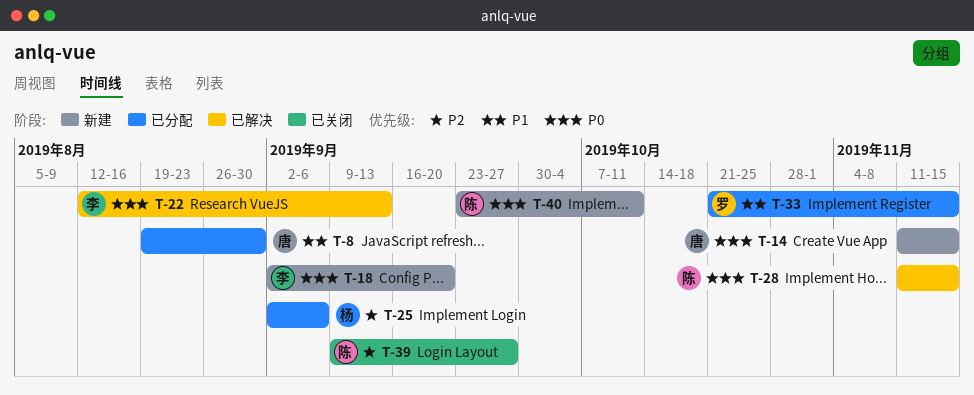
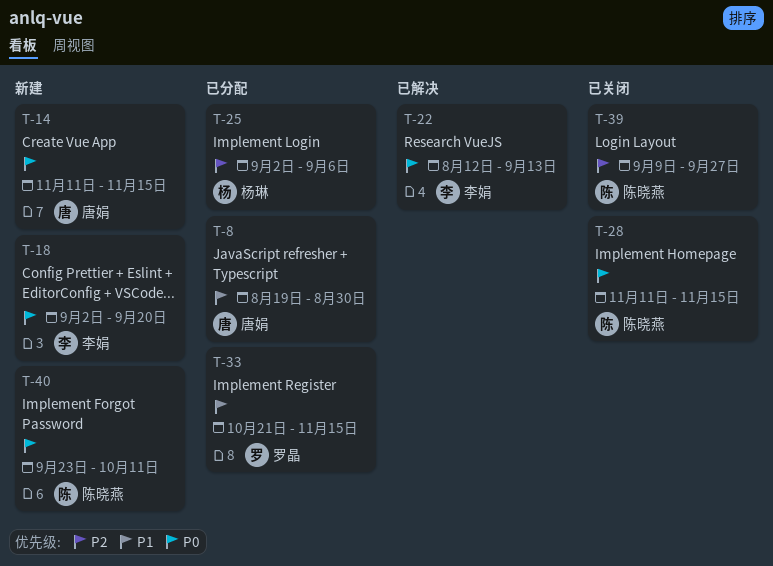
T-28, status: 已解决 -> 已关闭

